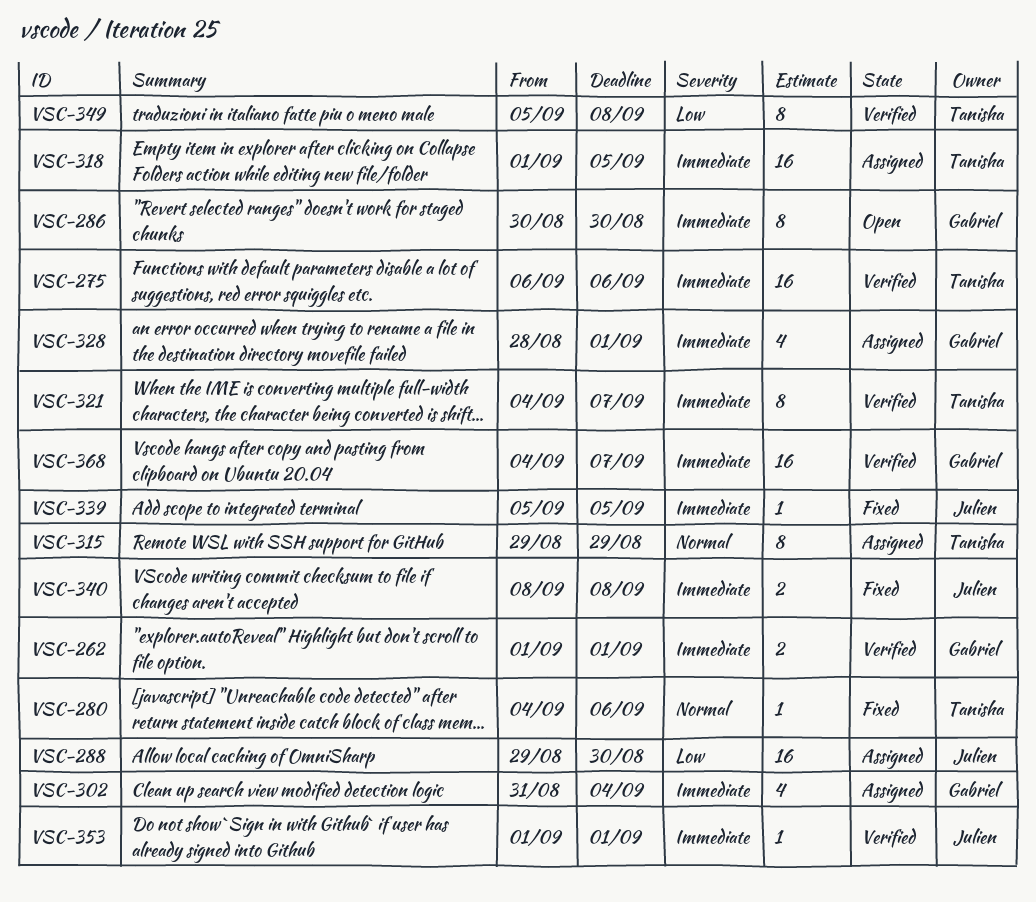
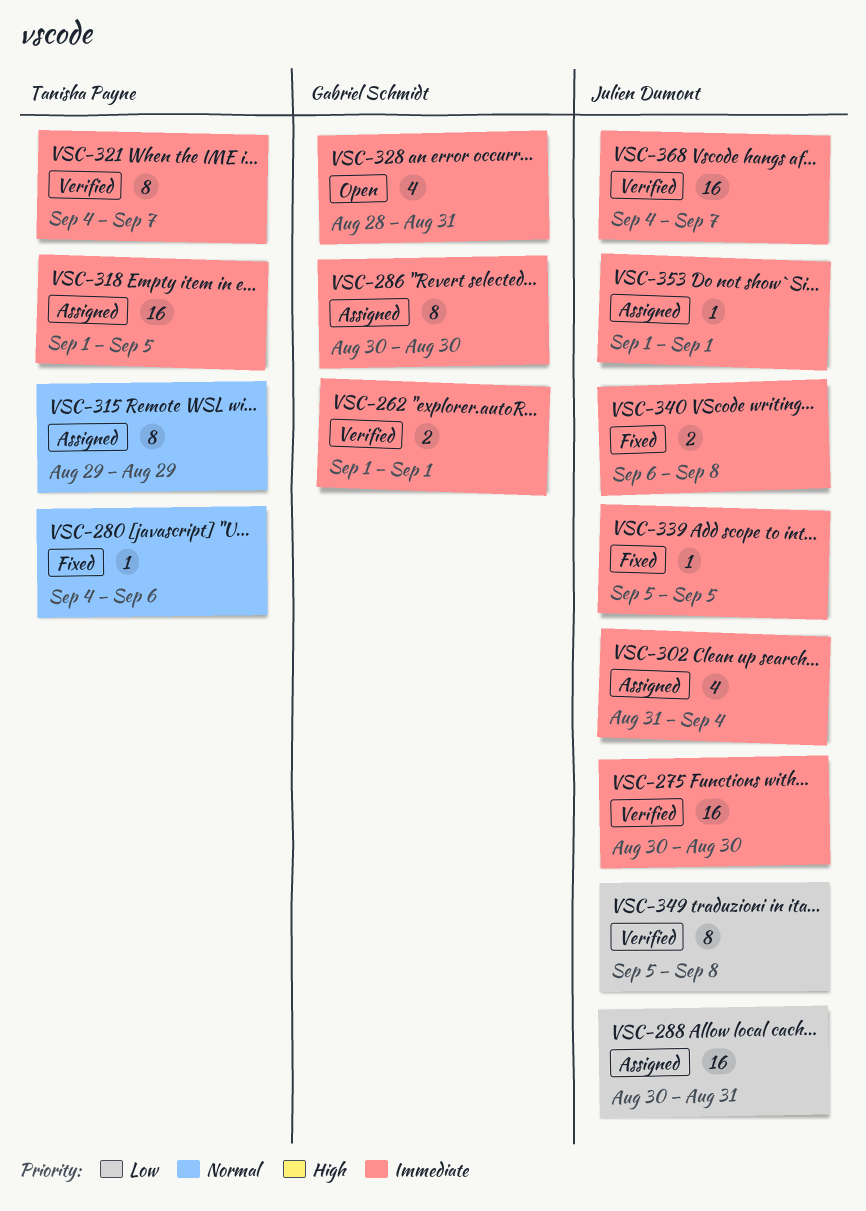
VSC-275, owner: Tanisha Payne -> Julien Dumont
VSC-275, start: Sep 6 -> Aug 30
VSC-275, due: Sep 6 -> Aug 30
VSC-286, status: Open -> Assigned
VSC-288, start: Aug 29 -> Aug 30
VSC-288, due: Aug 30 -> Aug 31
VSC-302, owner: Gabriel Schmidt -> Julien Dumont
VSC-328, status: Assigned -> Open
VSC-328, due: Sep 1 -> Aug 31
VSC-340, start: Sep 8 -> Sep 6
VSC-349, owner: Tanisha Payne -> Julien Dumont
VSC-353, status: Verified -> Assigned
VSC-368, owner: Gabriel Schmidt -> Julien Dumont

